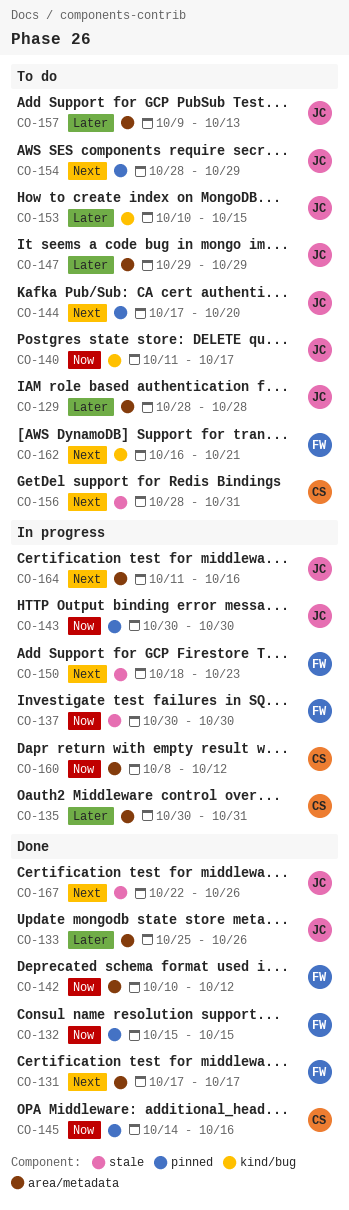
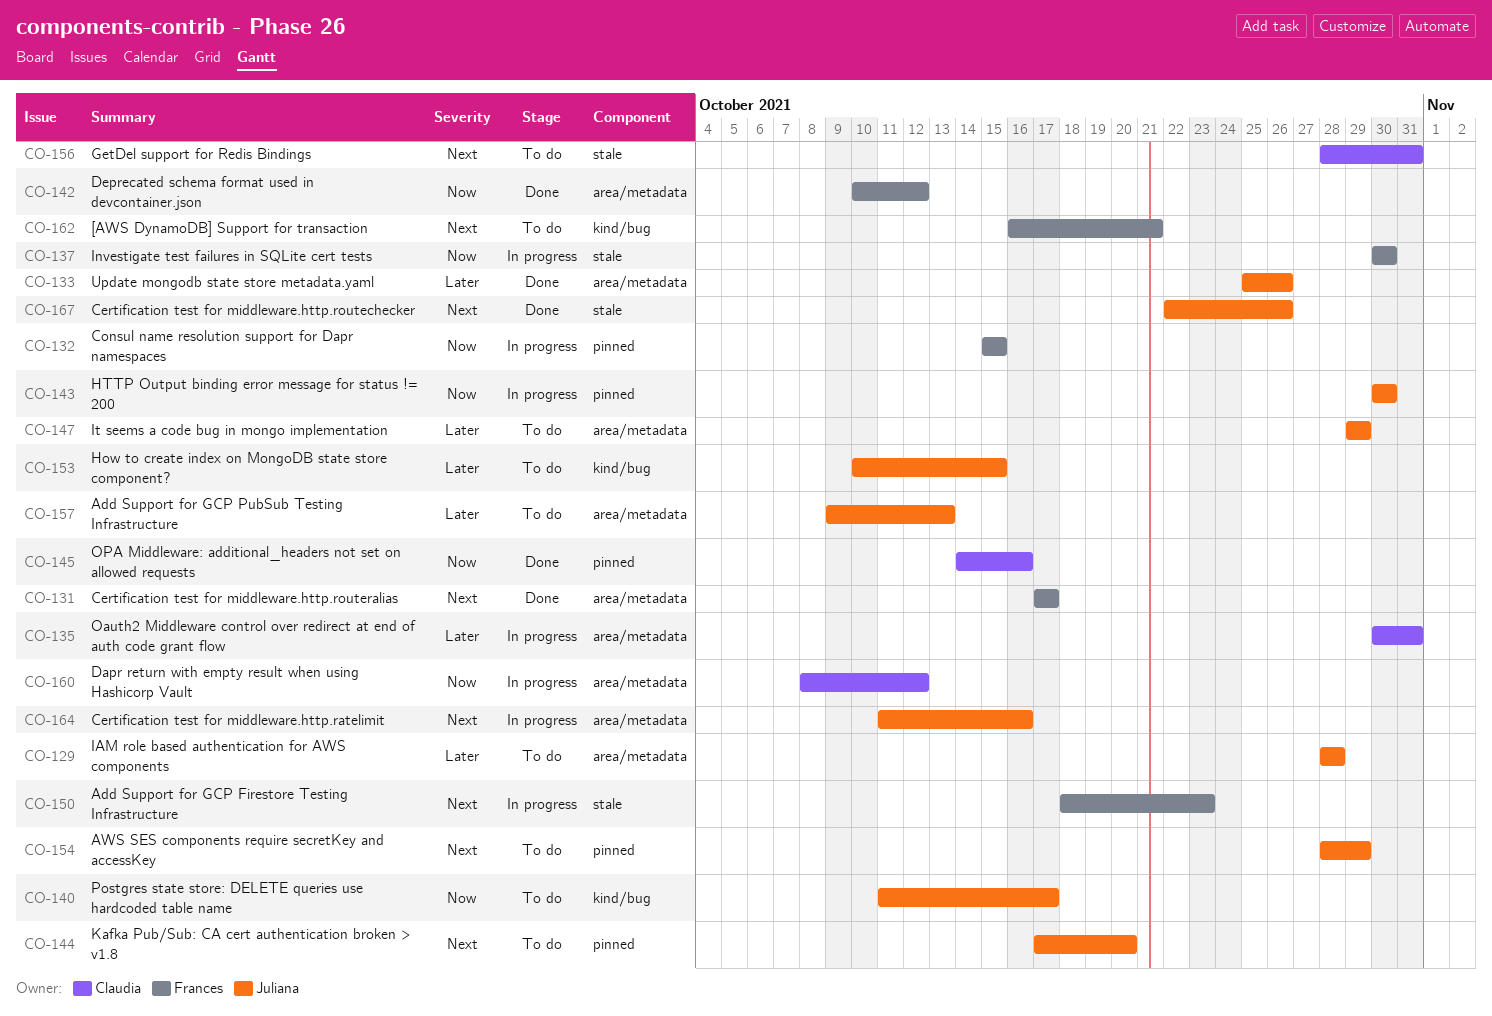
CO-132, status: Done -> In progress

